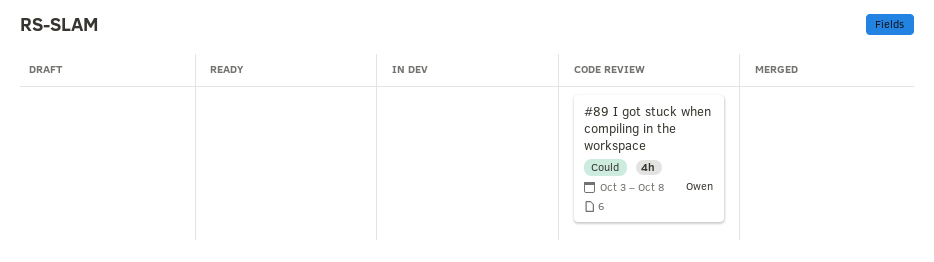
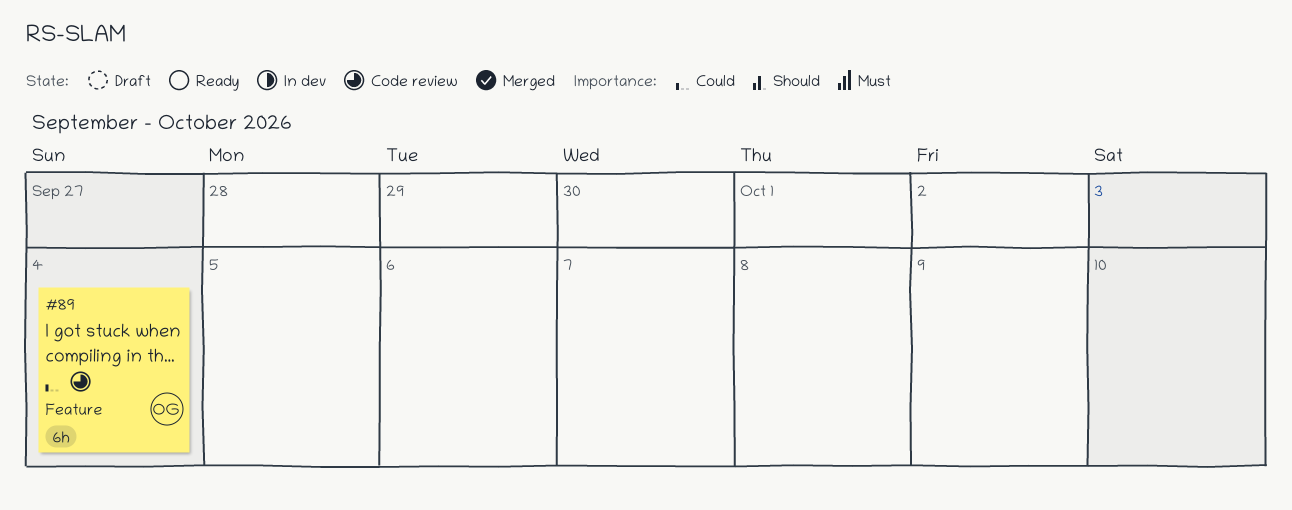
#89, estimate: 4h -> 6h
#89, due: Oct 8 -> Oct 4

